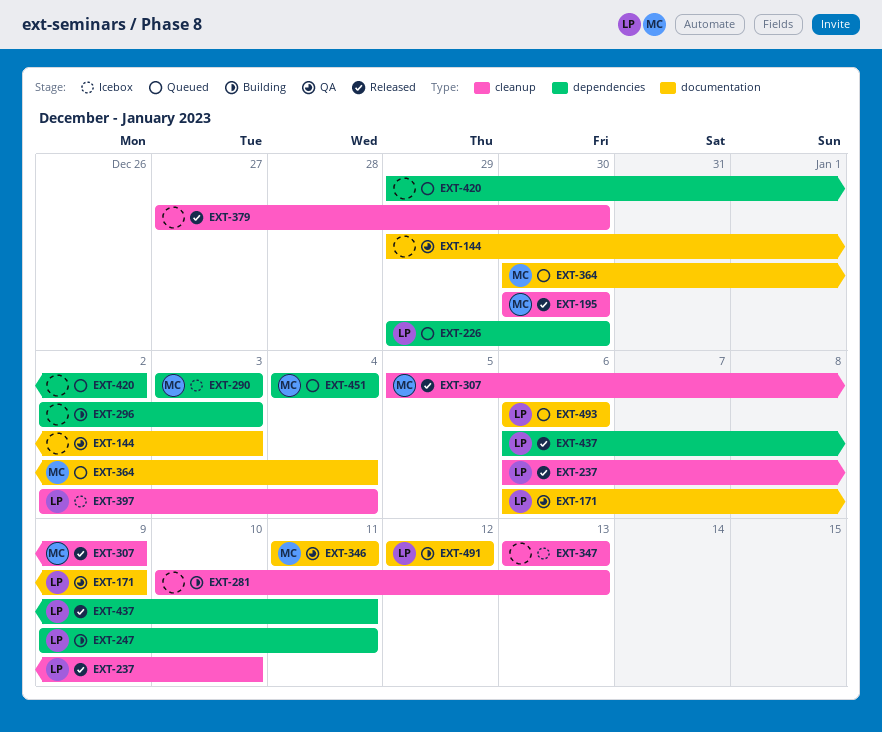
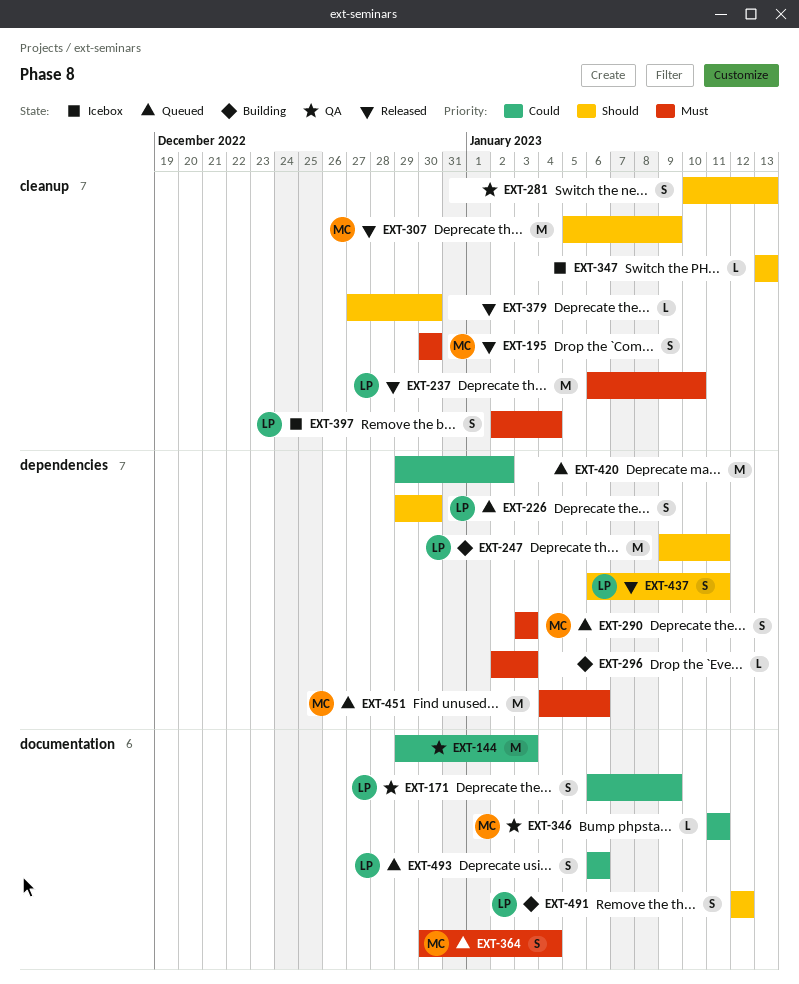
EXT-281, status: Building -> QA
EXT-290, status: Icebox -> Queued
EXT-451, due: Jan 4 -> Jan 6

